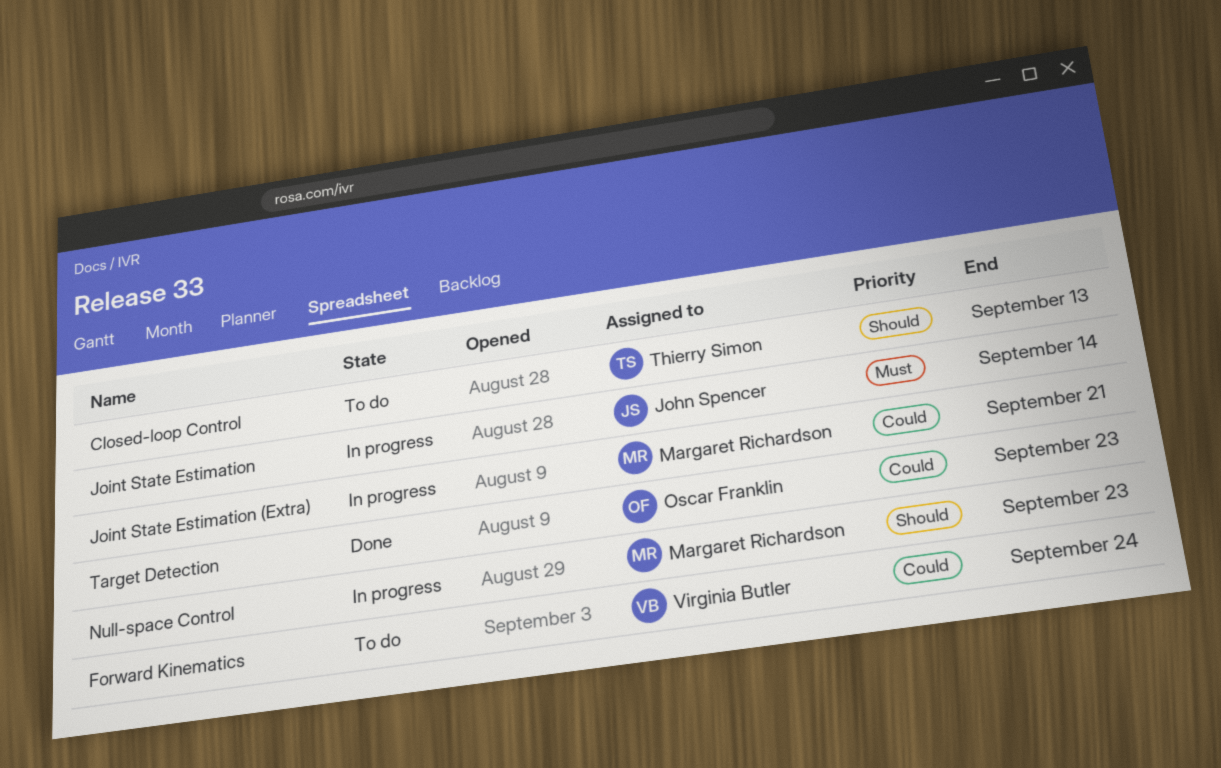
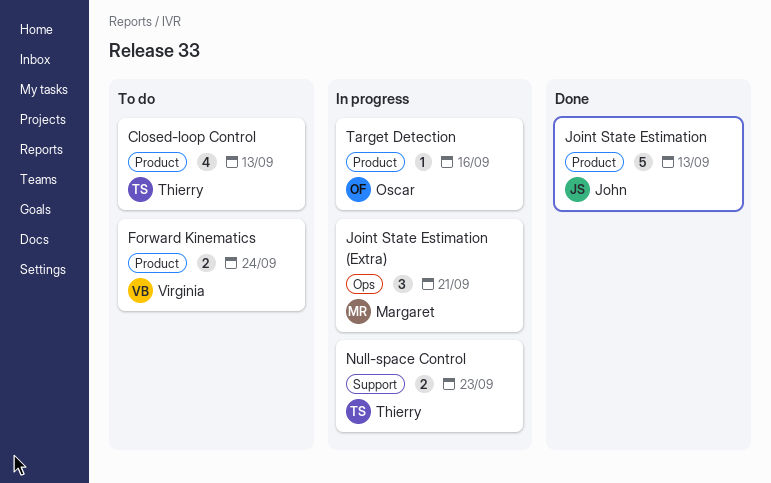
Joint State Estimation, status: In progress -> Done
Joint State Estimation, due: Sep 14 -> Sep 13
Null-space Control, owner: Margaret Richardson -> Thierry Simon
Target Detection, status: Done -> In progress
Target Detection, due: Sep 23 -> Sep 16

